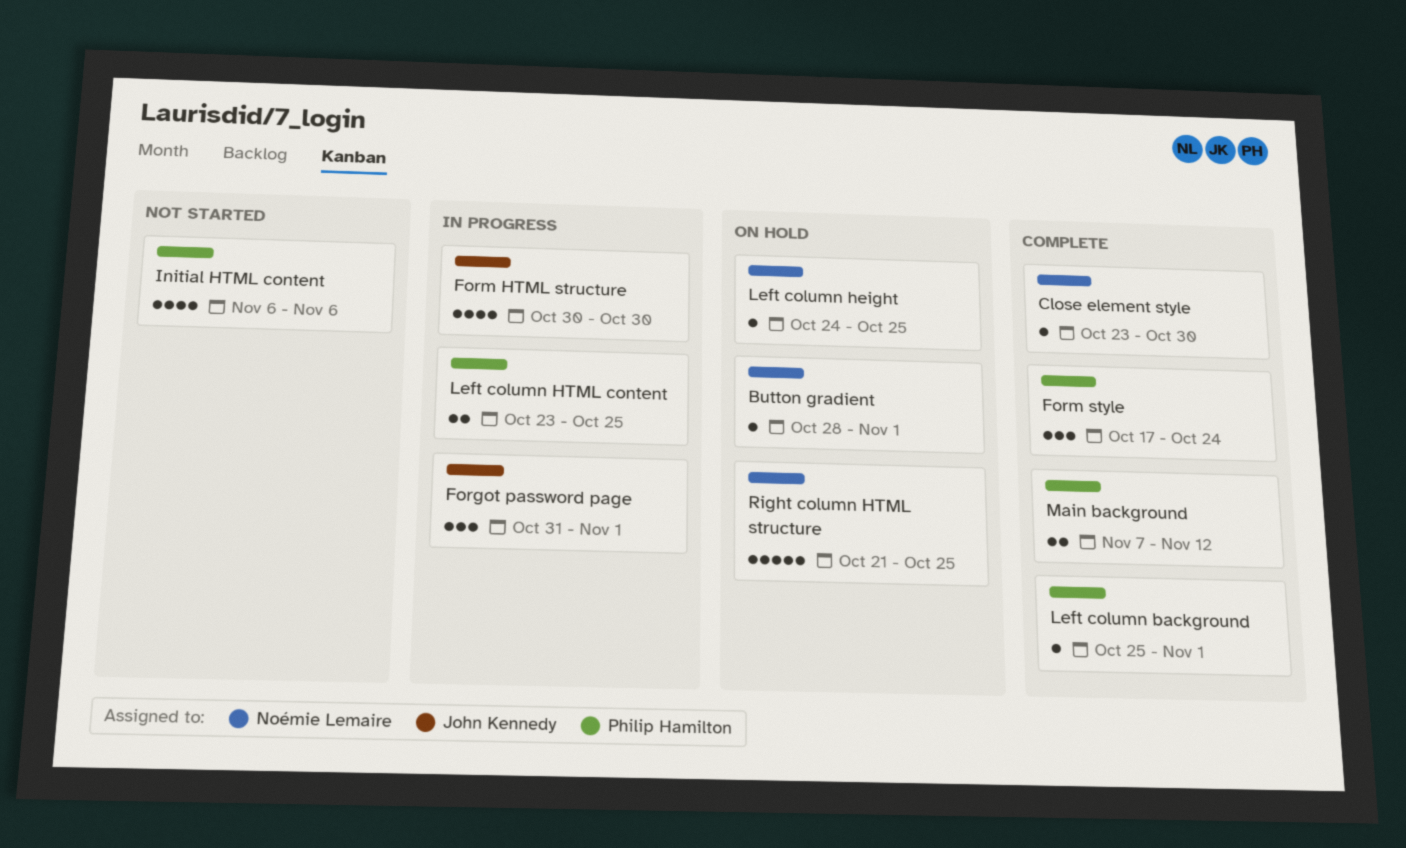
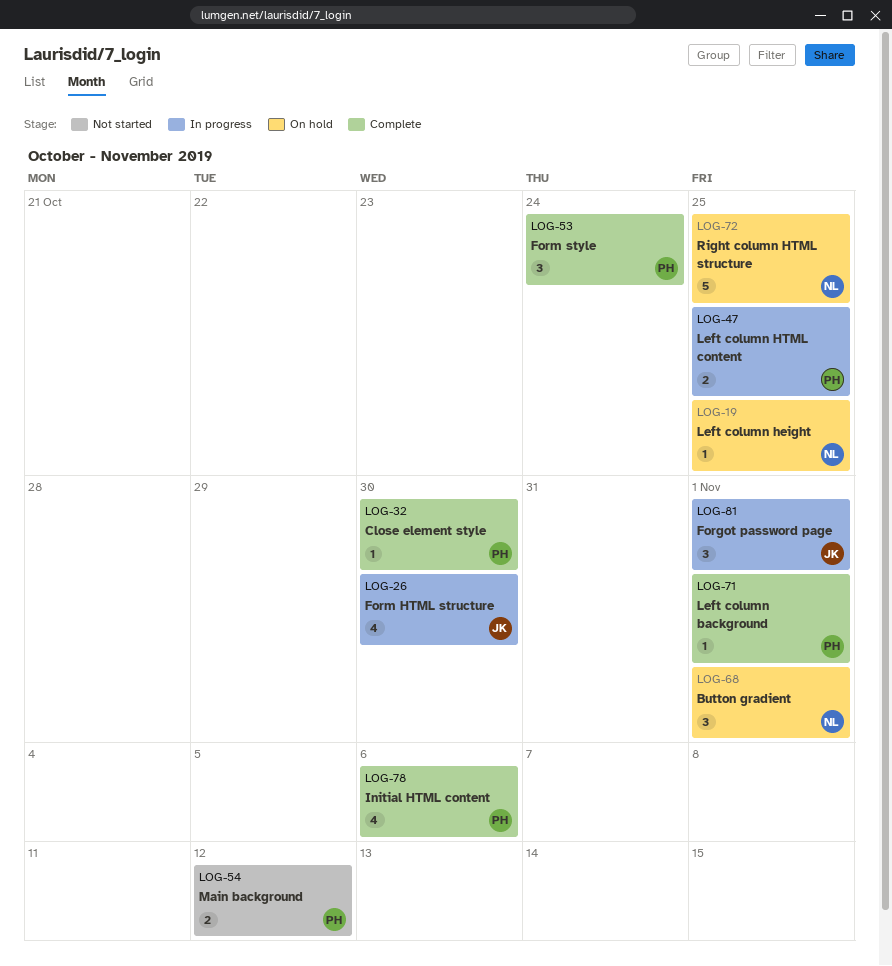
Button gradient, estimate: 1 -> 3
Close element style, owner: Noémie Lemaire -> Philip Hamilton
Initial HTML content, status: Not started -> Complete
Main background, status: Complete -> Not started

